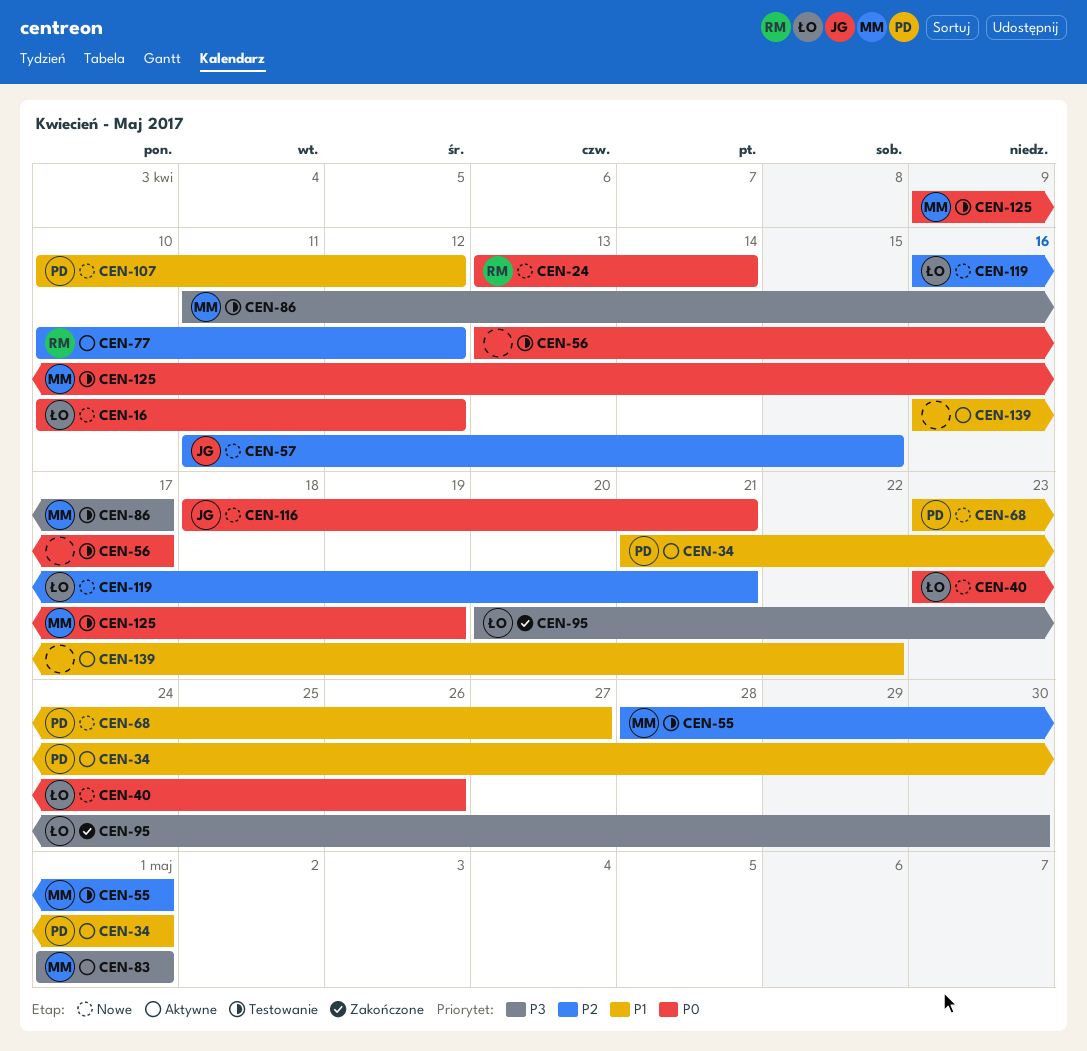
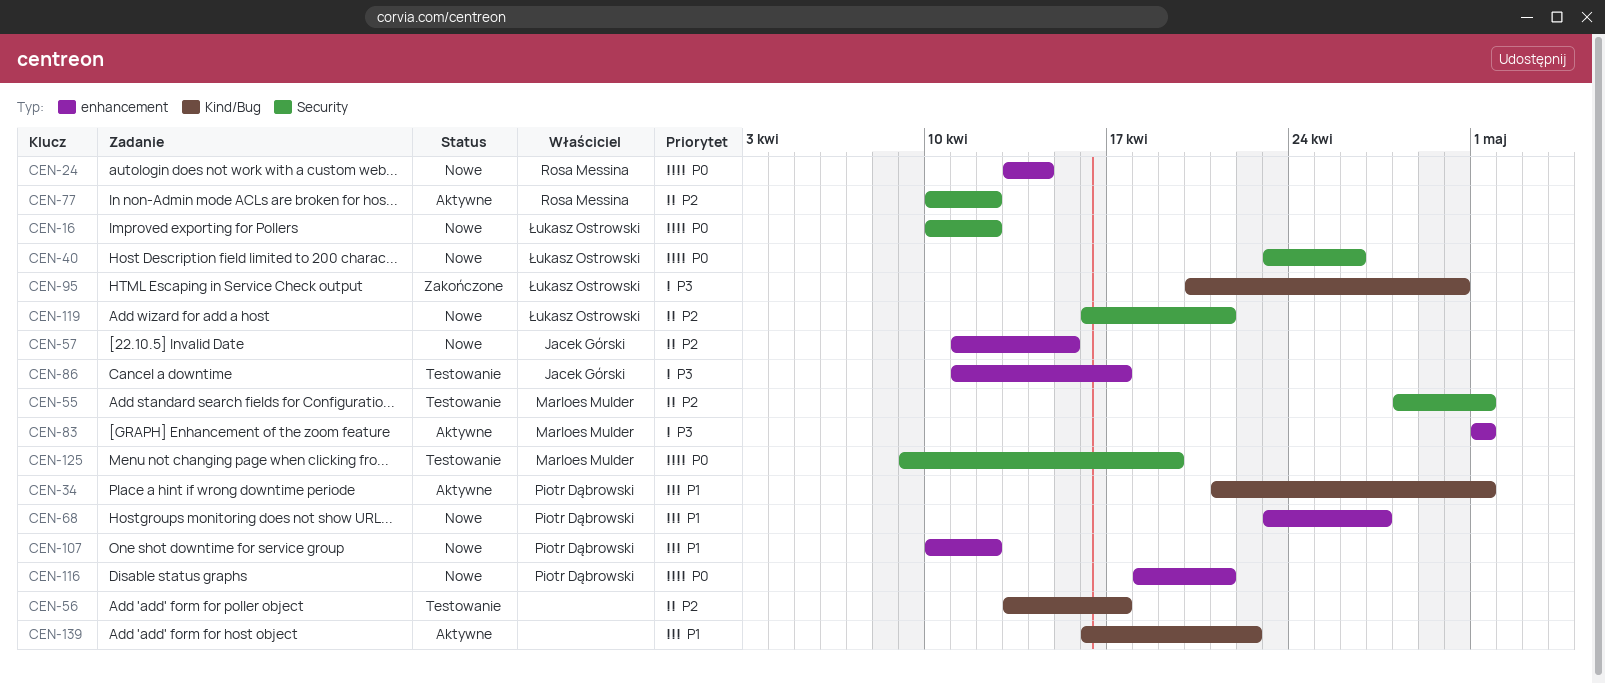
CEN-56, priority: P0 -> P2
CEN-86, owner: Marloes Mulder -> Jacek Górski
CEN-116, owner: Jacek Górski -> Piotr Dąbrowski

